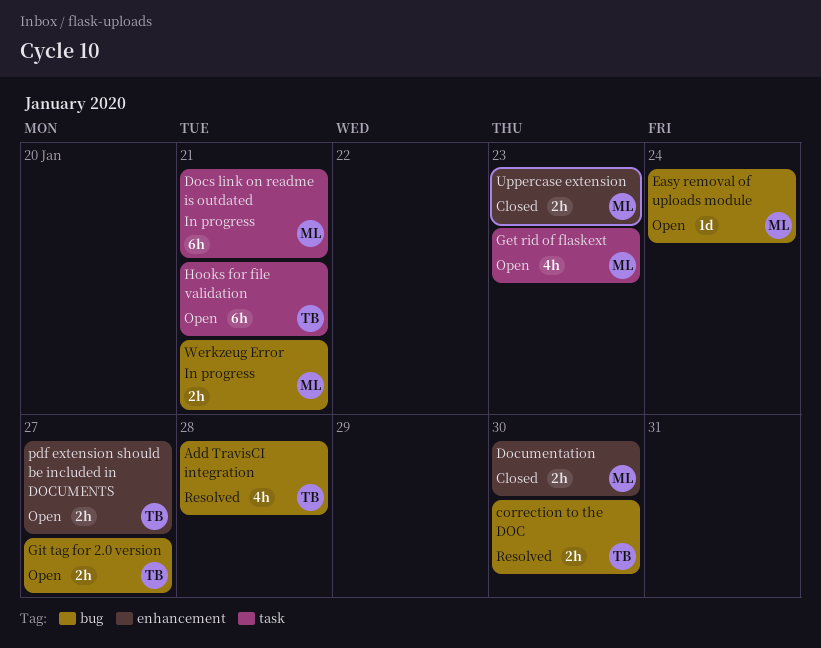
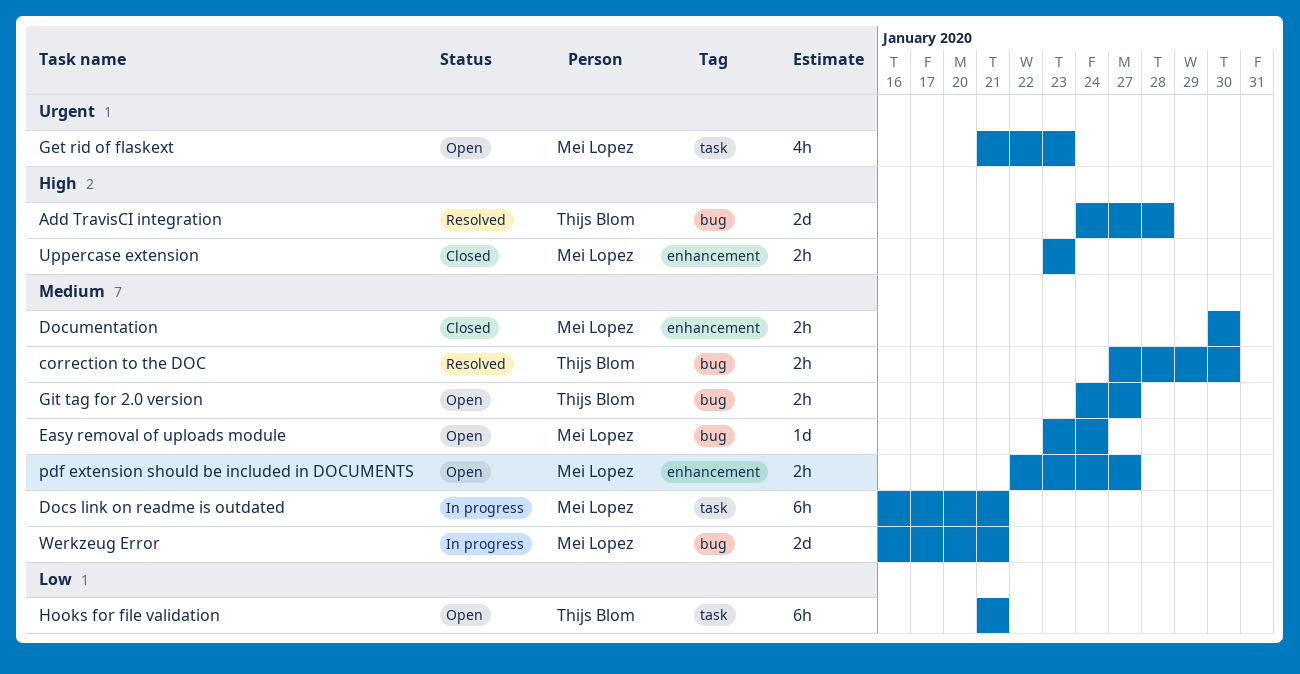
Add TravisCI integration, estimate: 4h -> 2d
pdf extension should be included in DOCUMENTS, owner: Thijs Blom -> Mei Lopez
Werkzeug Error, estimate: 2h -> 2d

